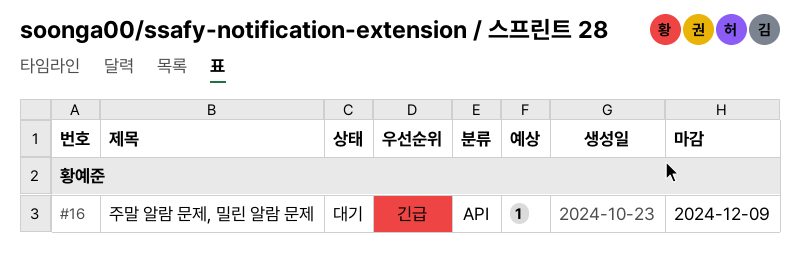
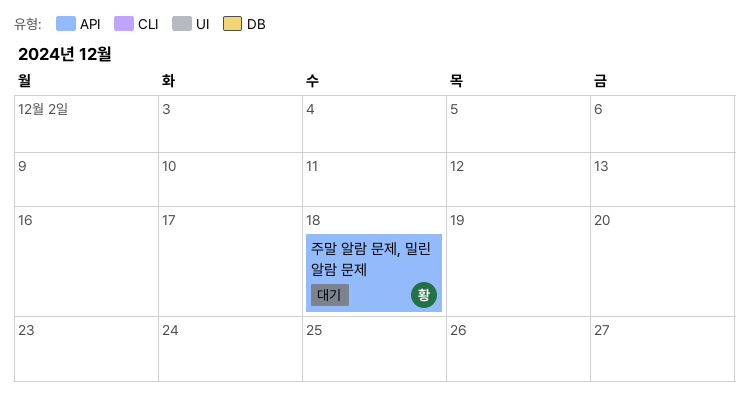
주말 알람 문제, 밀린 알람 문제, due: Dec 9 -> Dec 18

